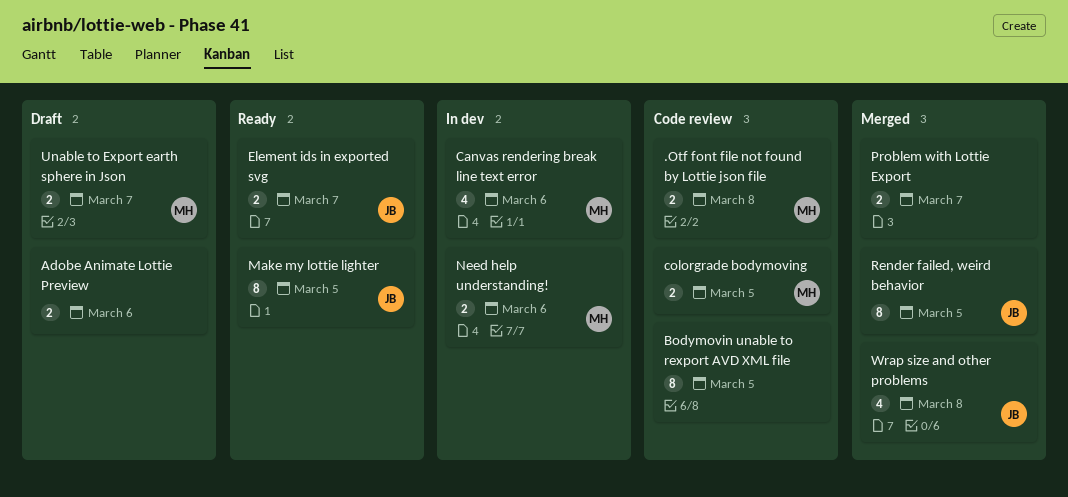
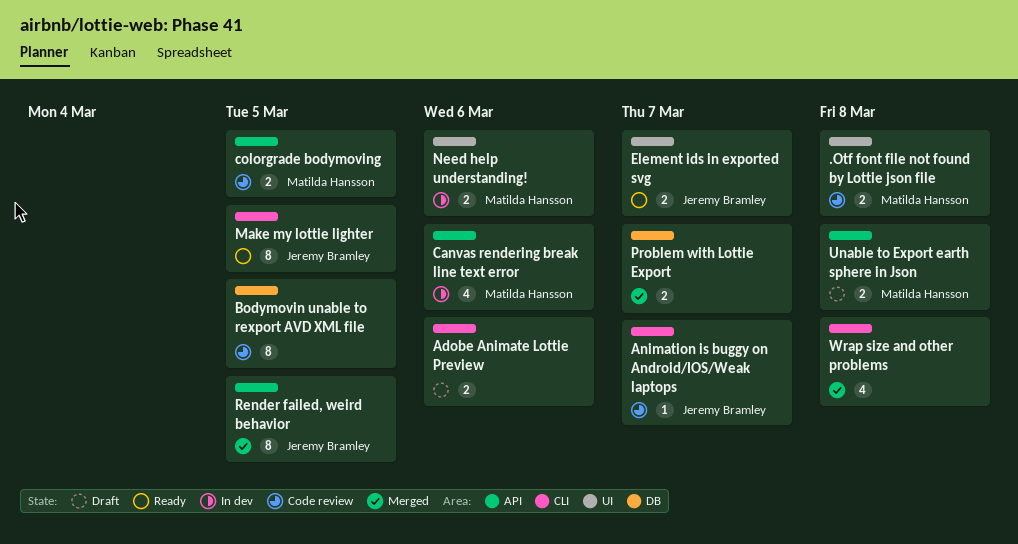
Animation is buggy on Android/IOS/Weak laptops: none -> present
Unable to Export earth sphere in Json, due: Mar 7 -> Mar 8
Wrap size and other problems, owner: Jeremy Bramley -> none

